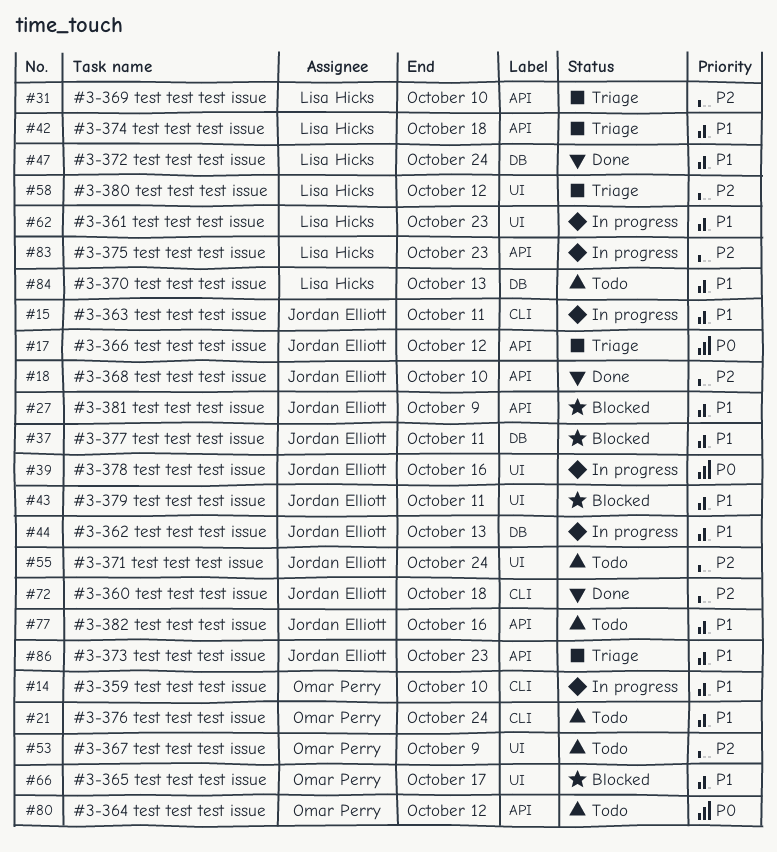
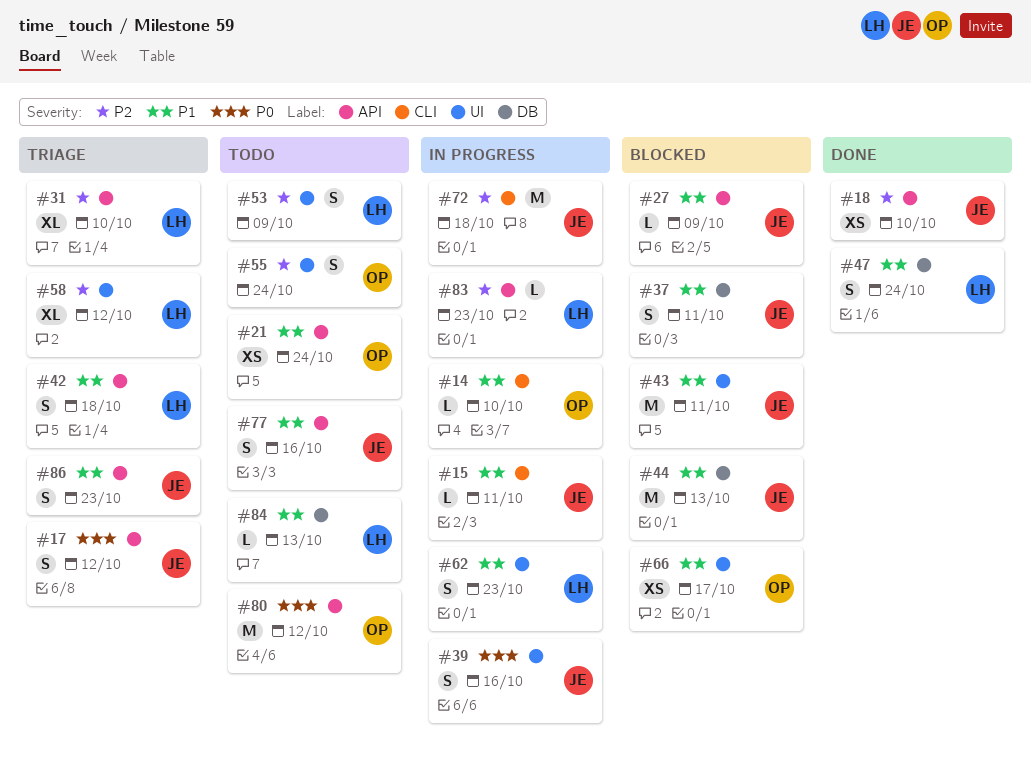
#21, label: CLI -> API
#44, status: In progress -> Blocked
#53, owner: Omar Perry -> Lisa Hicks
#55, owner: Jordan Elliott -> Omar Perry
#72, status: Done -> In progress

